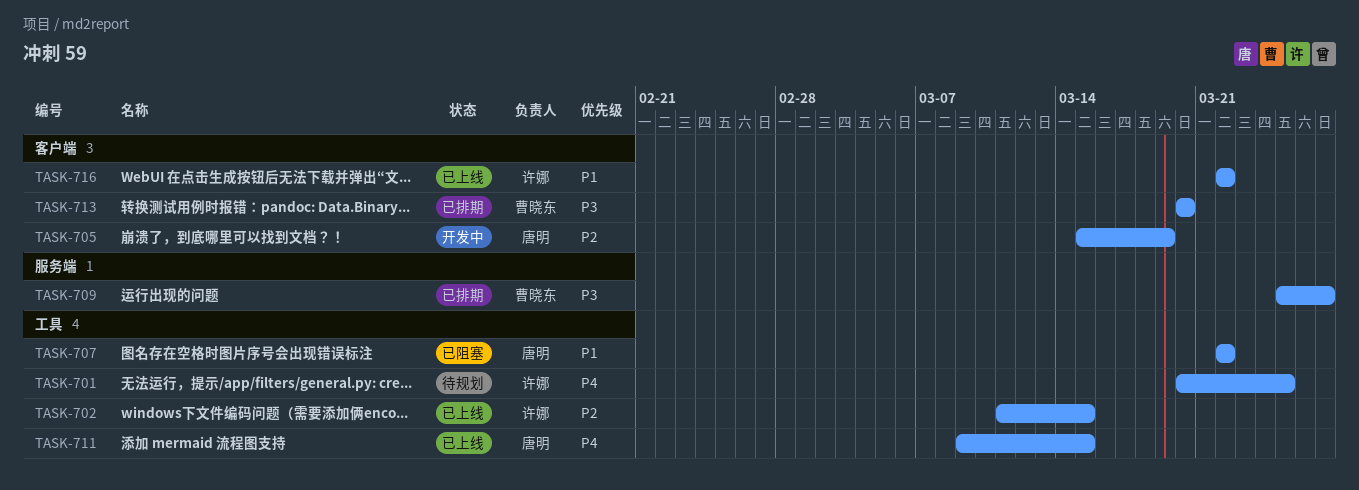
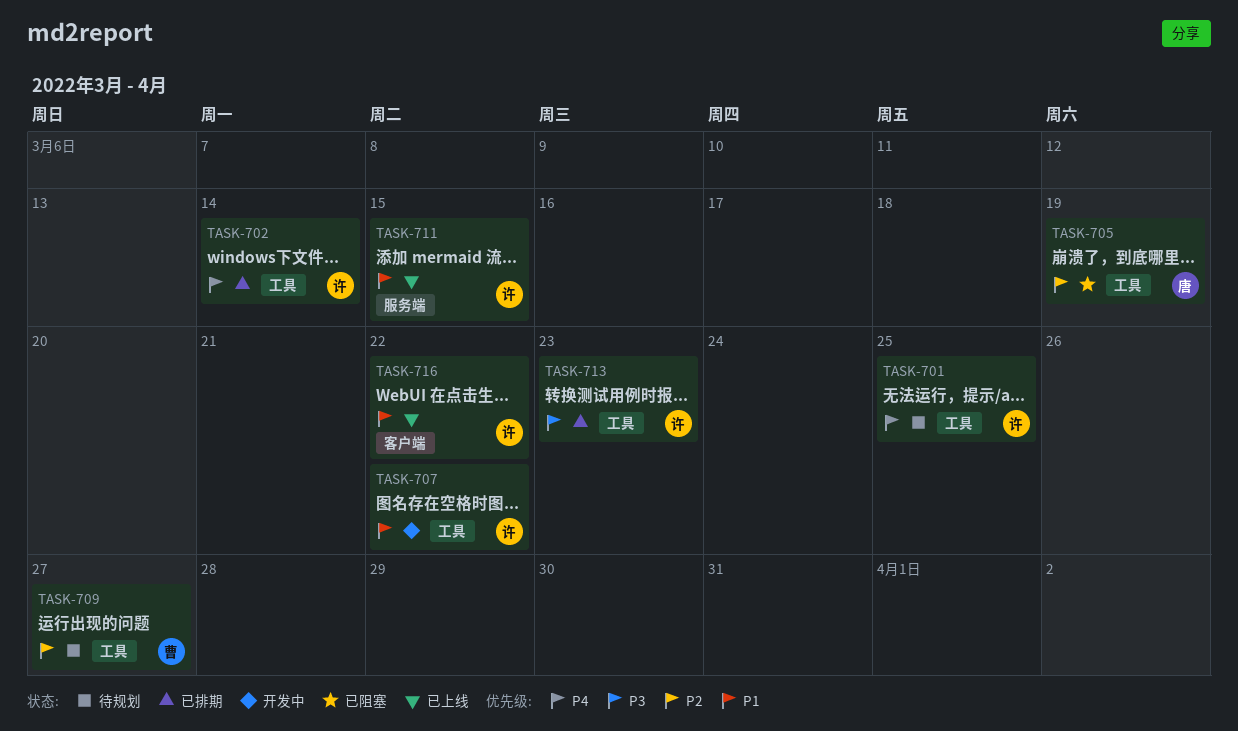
TASK-702, status: 已上线 -> 已排期
TASK-702, priority: P2 -> P4
TASK-702, due: Mar 15 -> Mar 14
TASK-705, status: 开发中 -> 已阻塞
TASK-705, label: 客户端 -> 工具
TASK-707, status: 已阻塞 -> 开发中
TASK-707, owner: 唐明 -> 许娜
TASK-709, status: 已排期 -> 待规划
TASK-709, priority: P3 -> P2
TASK-709, label: 服务端 -> 工具
TASK-711, owner: 唐明 -> 许娜
TASK-711, priority: P4 -> P1
TASK-711, label: 工具 -> 服务端
TASK-713, owner: 曹晓东 -> 许娜
TASK-713, label: 客户端 -> 工具
TASK-713, due: Mar 20 -> Mar 23

